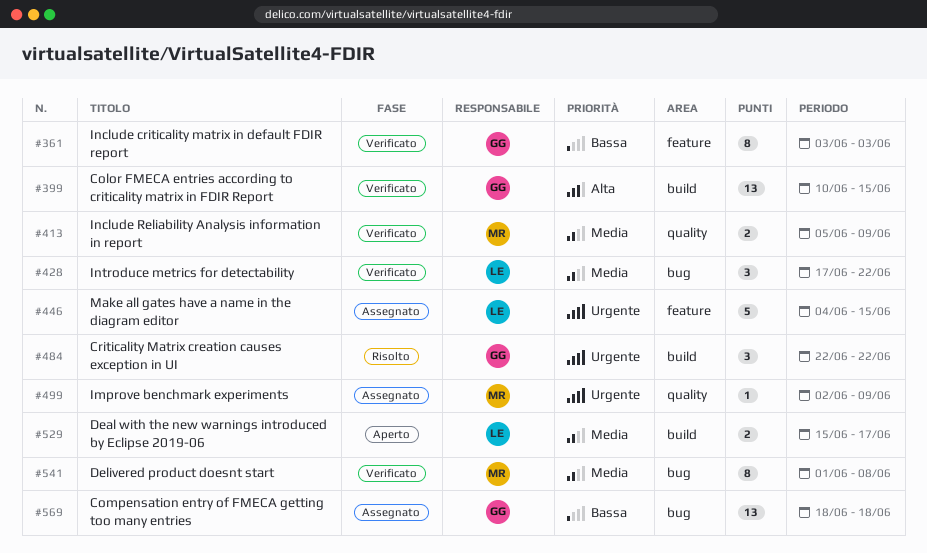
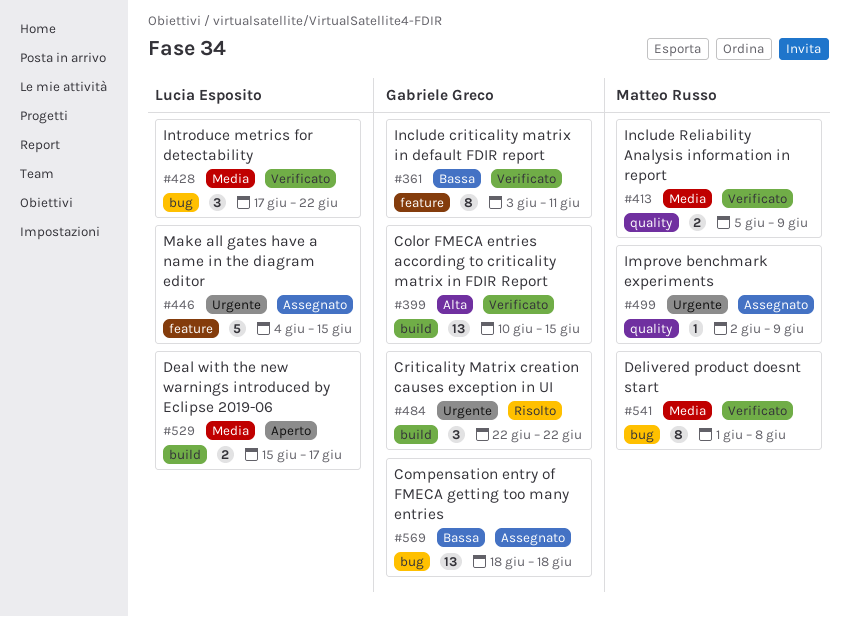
#361, due: Jun 3 -> Jun 11

